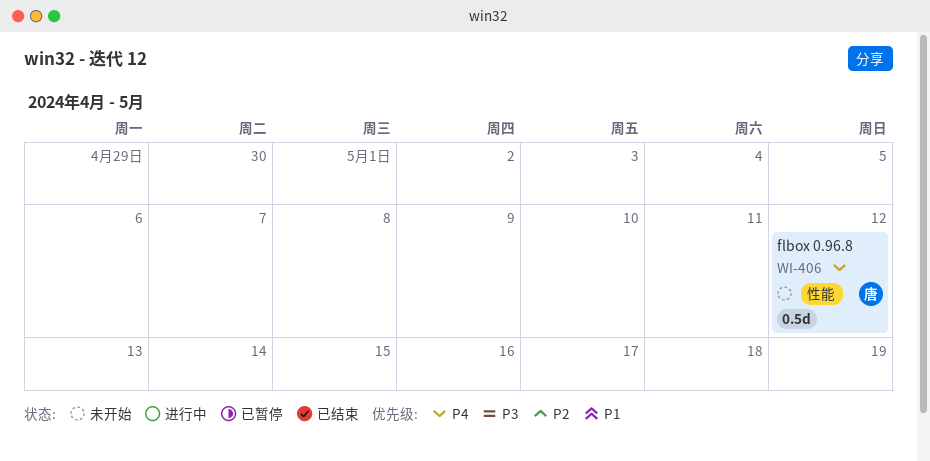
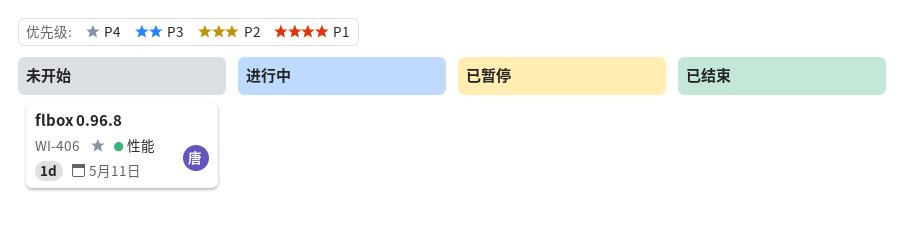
WI-406, estimate: 0.5d -> 1d
WI-406, due: May 12 -> May 11

